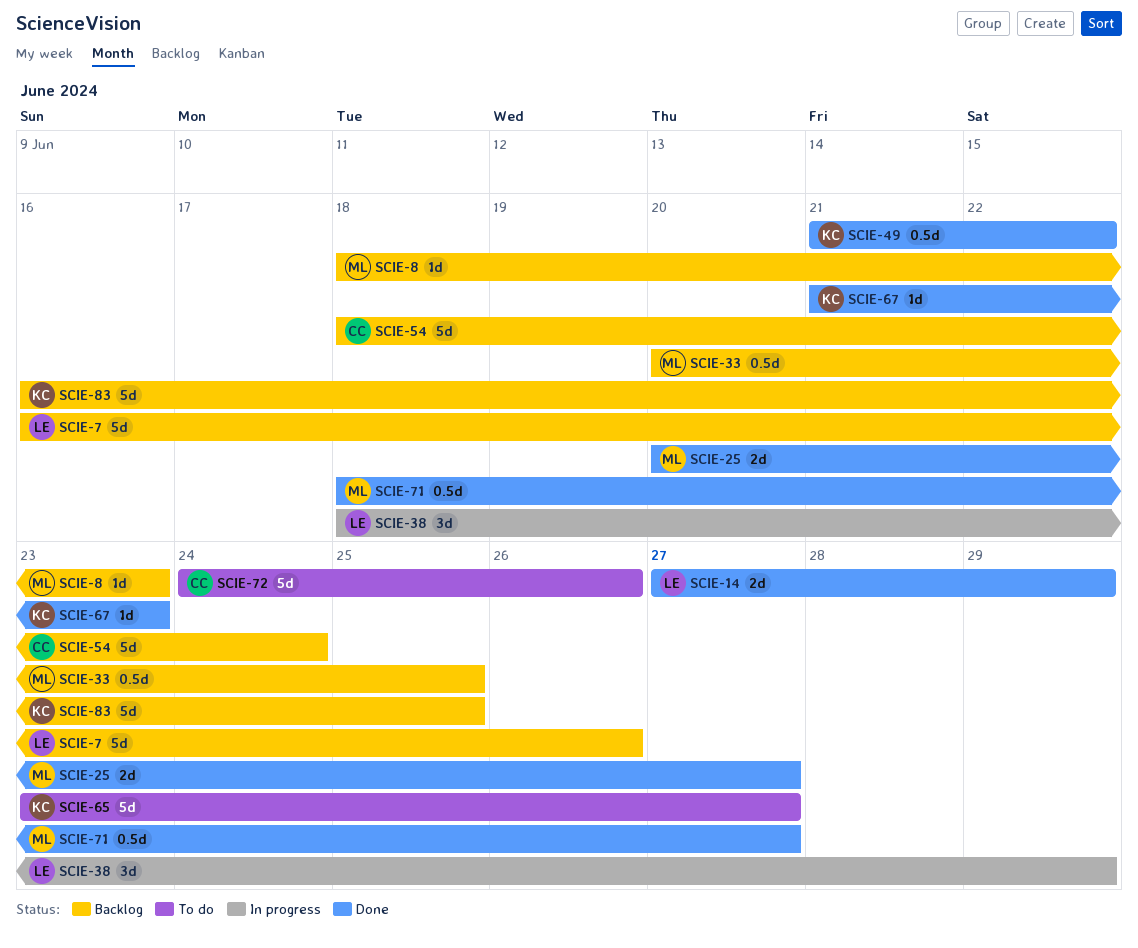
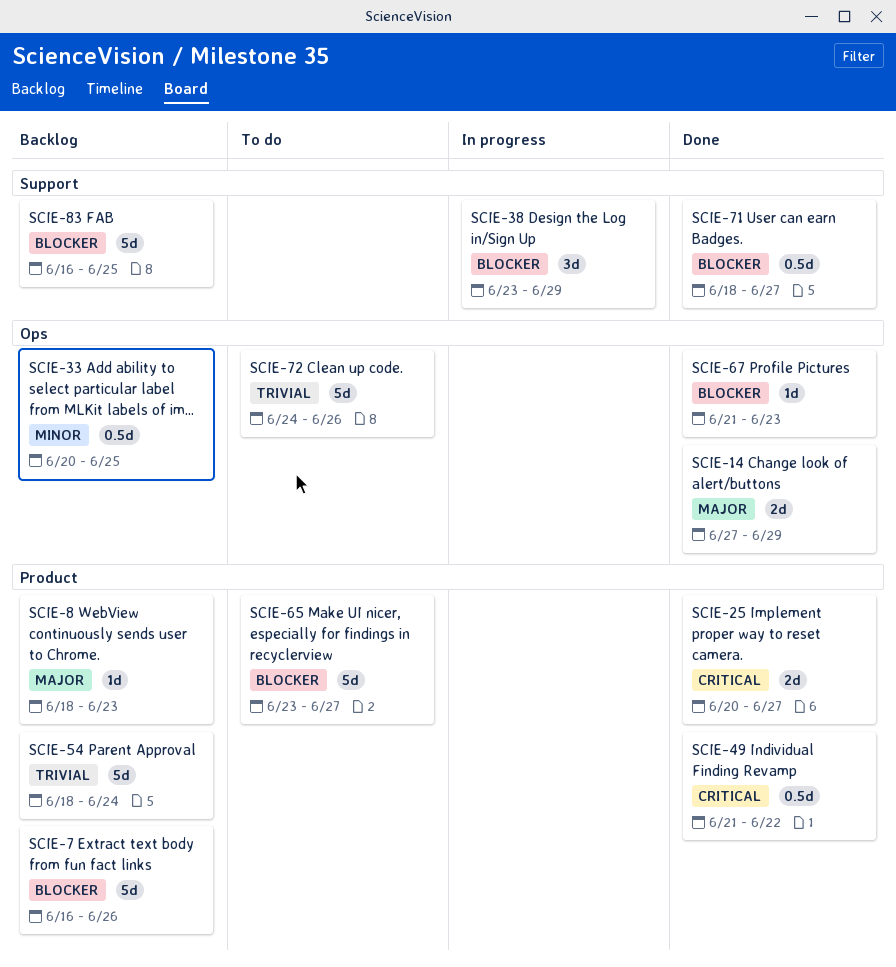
SCIE-38, start: Jun 18 -> Jun 23

